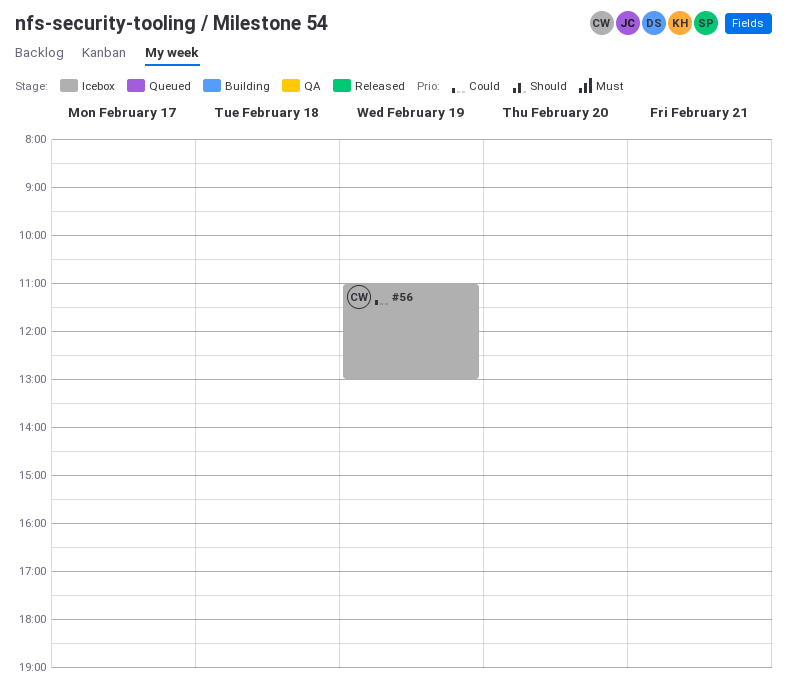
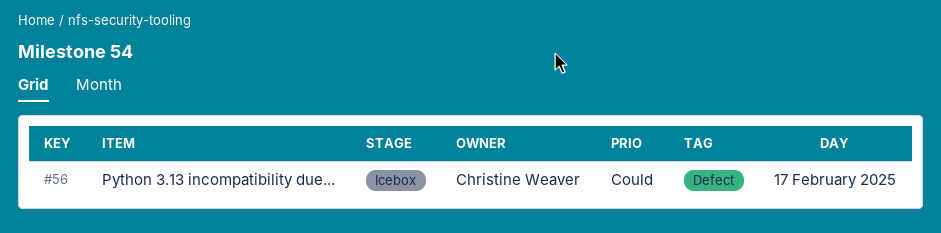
#56, day: Feb 19 -> Feb 17

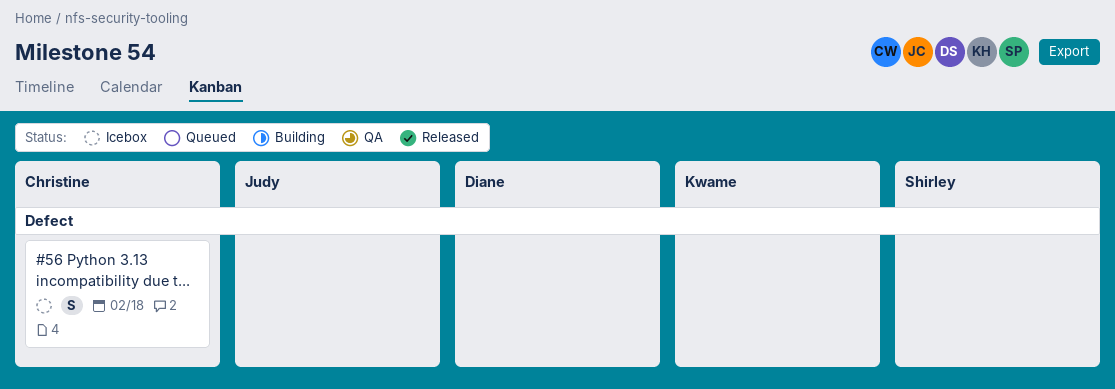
#56, day: Feb 17 -> Feb 18

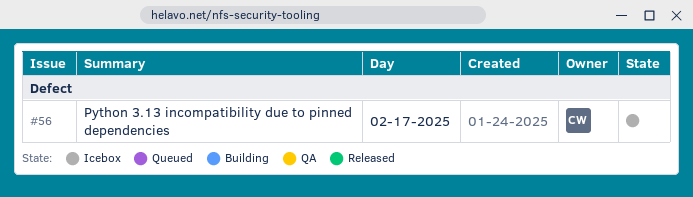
#56, day: Feb 18 -> Feb 17

